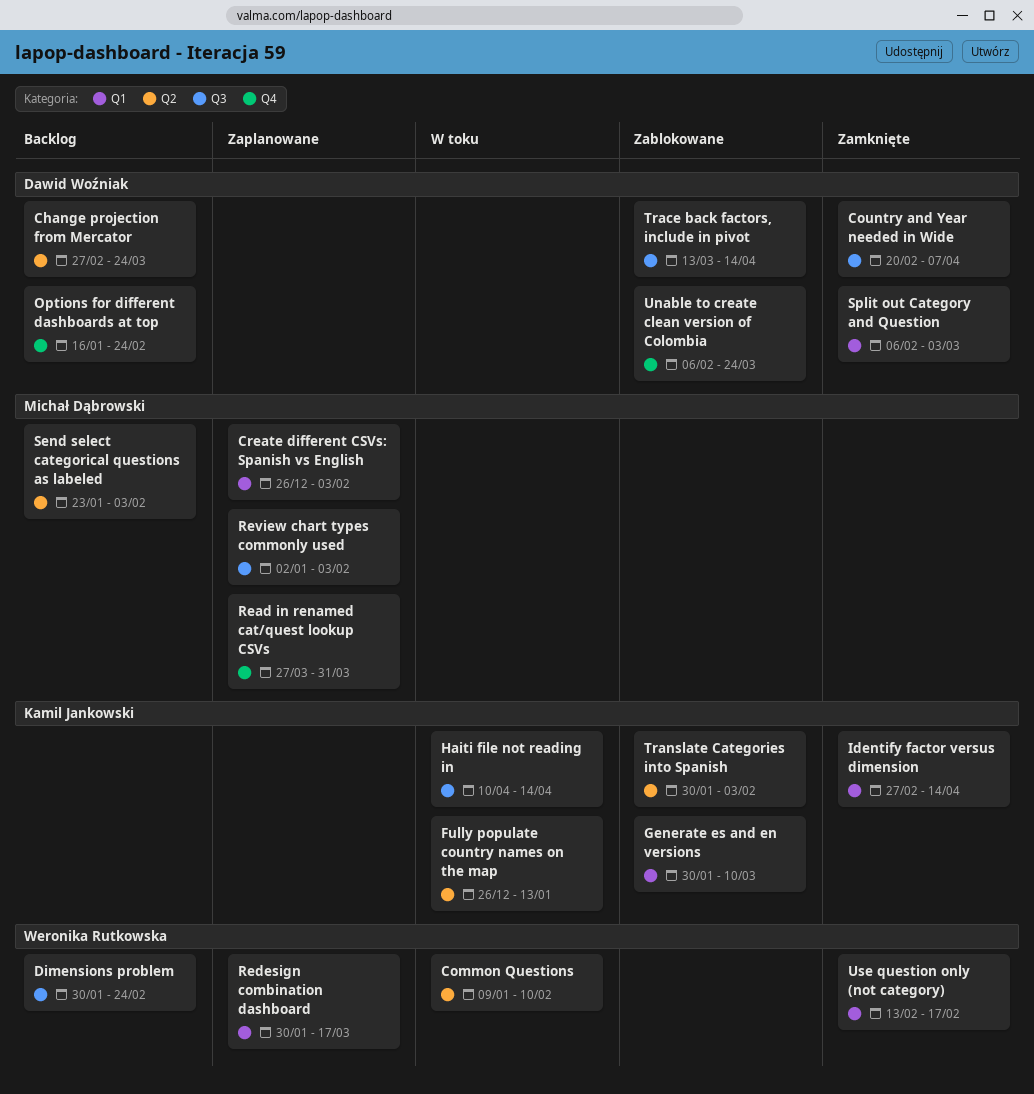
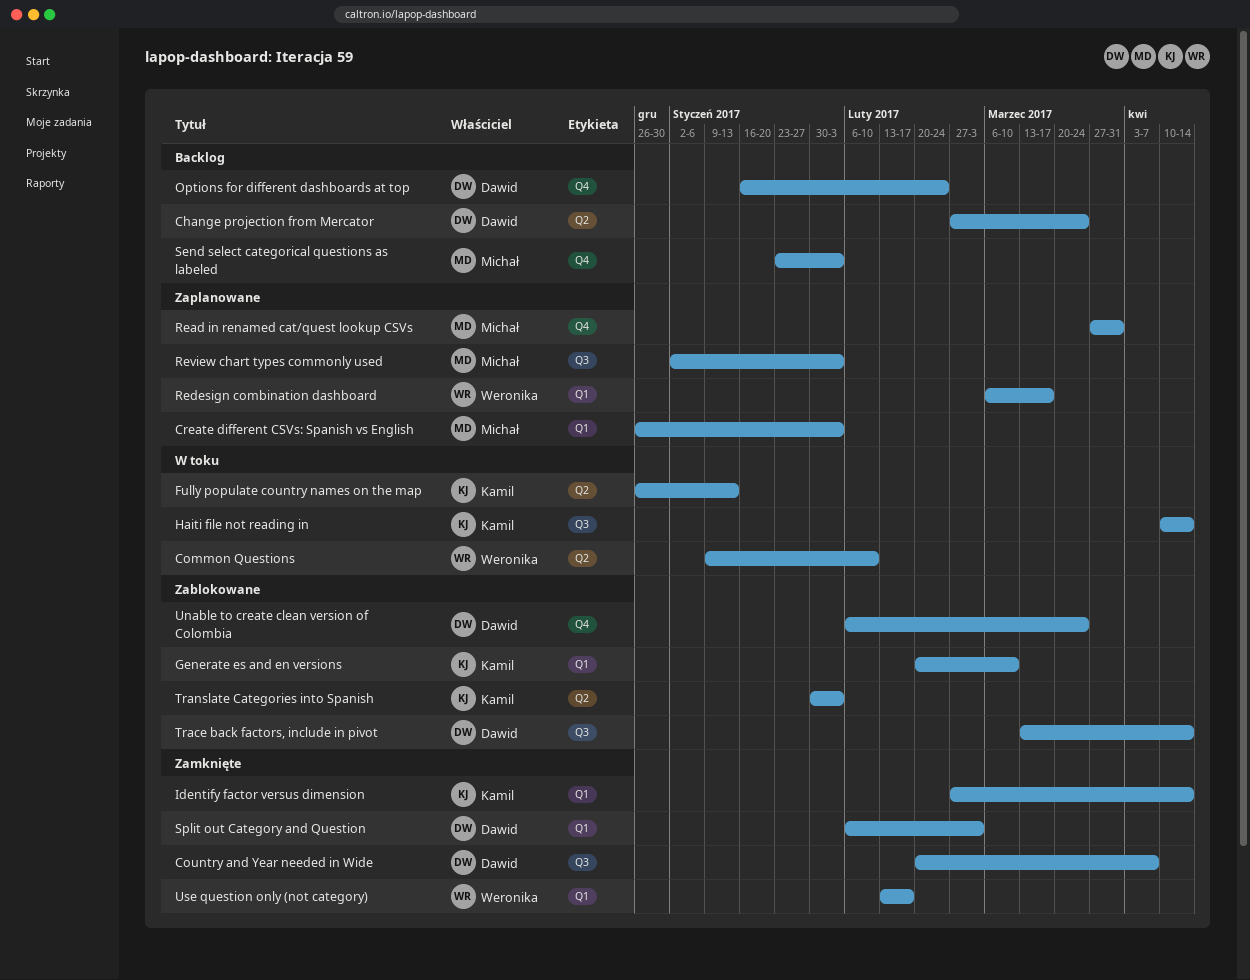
Dimensions problem: present -> none
Generate es and en versions, start: Jan 30 -> Feb 20
Redesign combination dashboard, start: Jan 30 -> Mar 6
Send select categorical questions as labeled, label: Q2 -> Q4

